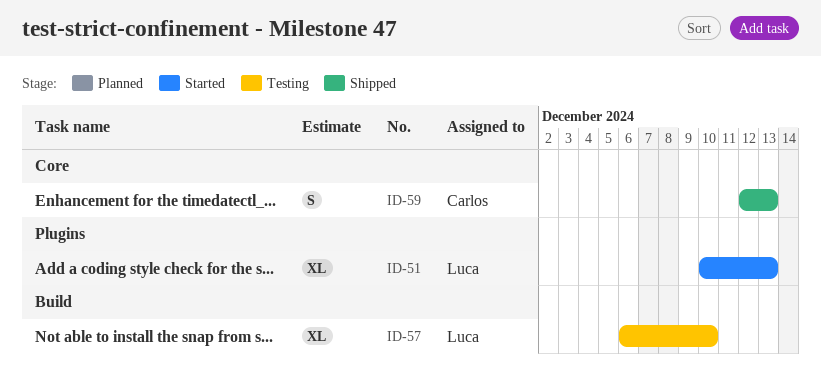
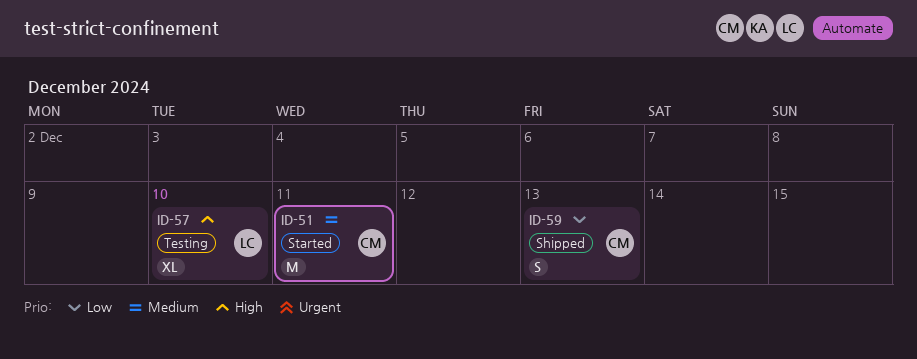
ID-51, owner: Luca -> Carlos
ID-51, estimate: XL -> M
ID-51, due: Dec 13 -> Dec 11

